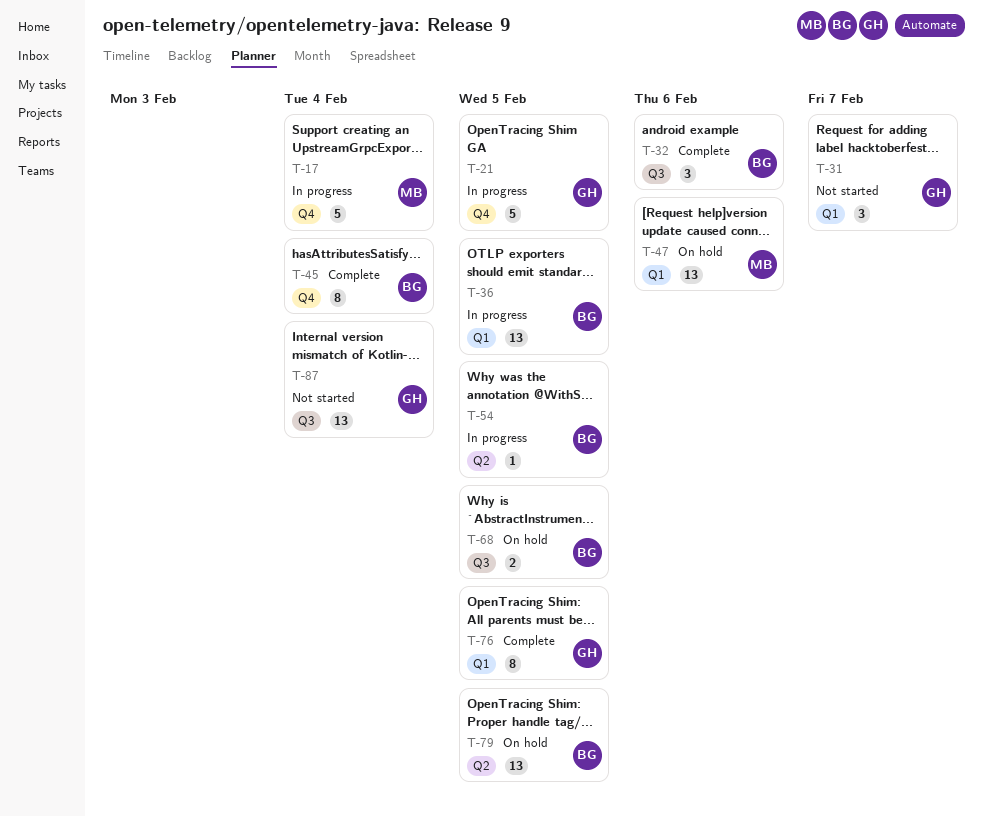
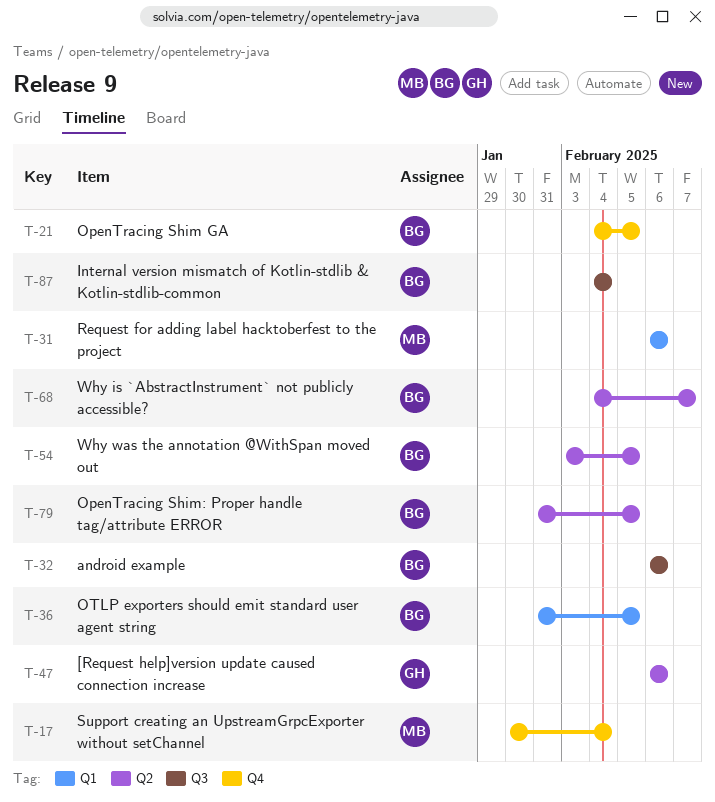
T-21, owner: GH -> BG
T-31, owner: GH -> MB
T-31, due: Feb 7 -> Feb 6
T-45: present -> none
T-47, owner: MB -> GH
T-47, label: Q1 -> Q2
T-68, label: Q3 -> Q2
T-68, due: Feb 5 -> Feb 7
T-76: present -> none
T-87, owner: GH -> BG

